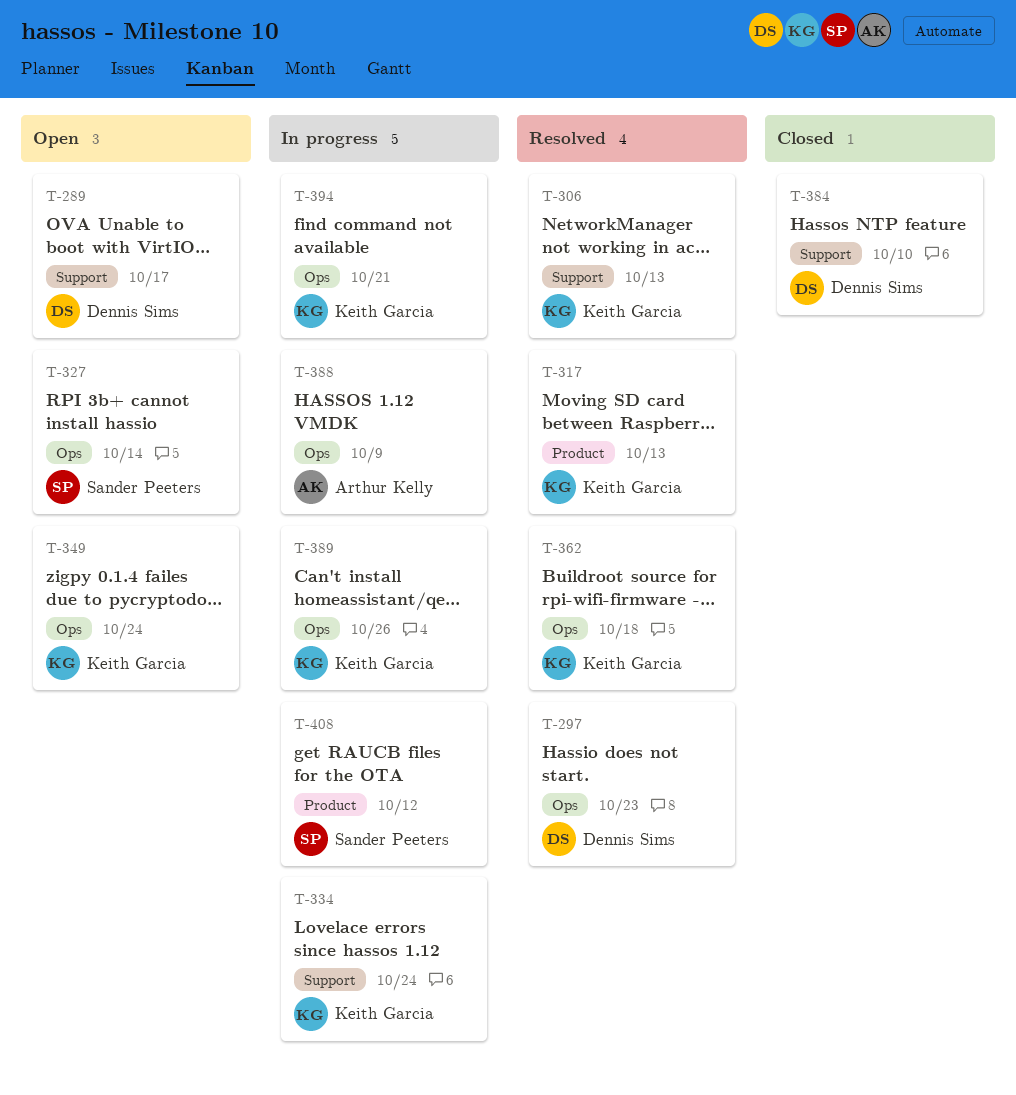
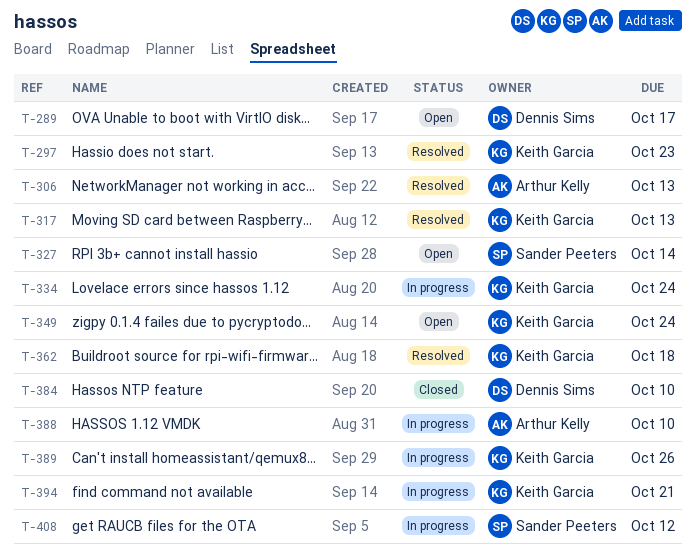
T-297, owner: Dennis Sims -> Keith Garcia
T-306, owner: Keith Garcia -> Arthur Kelly
T-388, due: Oct 9 -> Oct 10

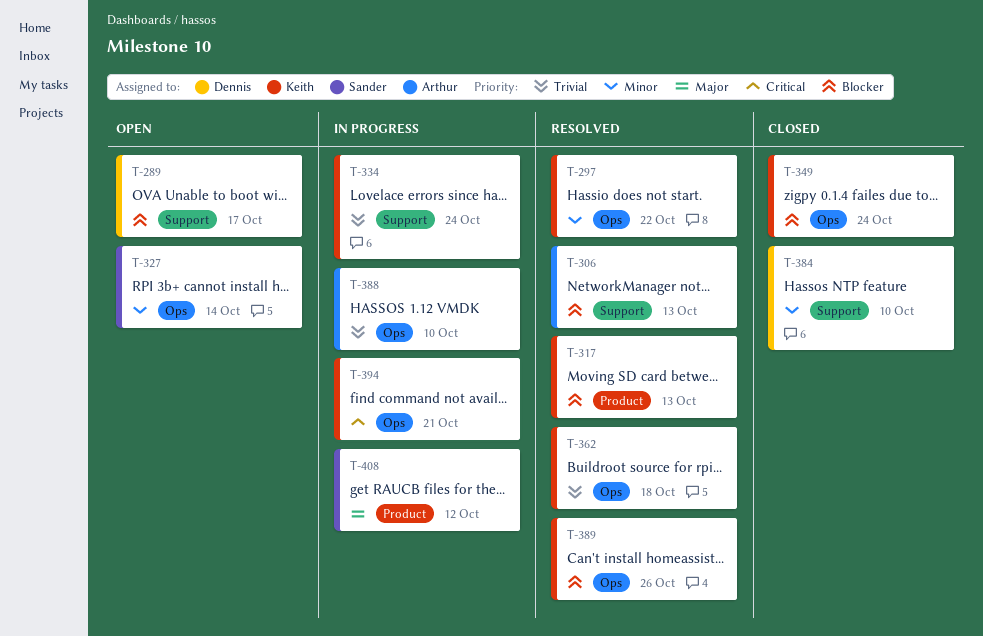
T-297, due: Oct 23 -> Oct 22
T-349, status: Open -> Closed
T-389, status: In progress -> Resolved

